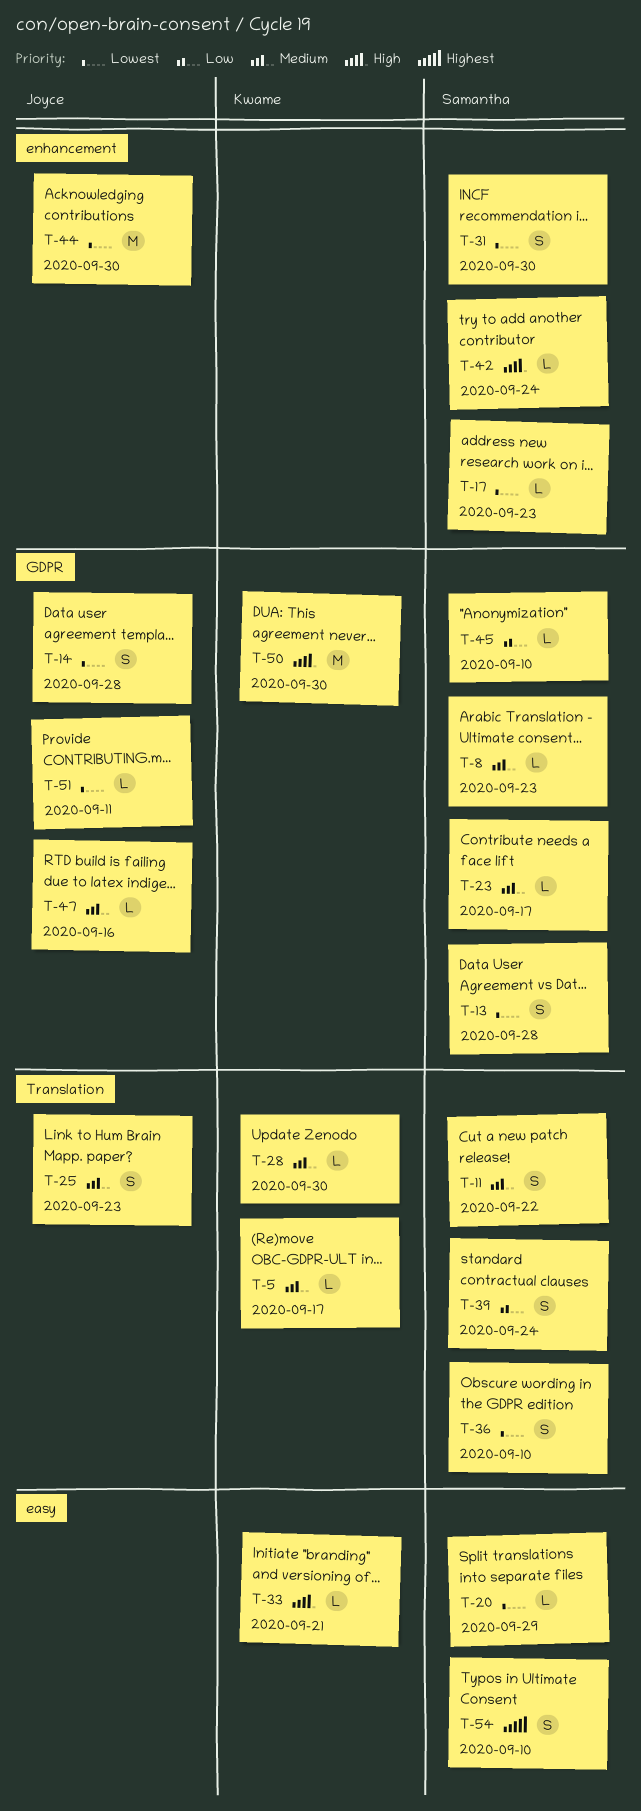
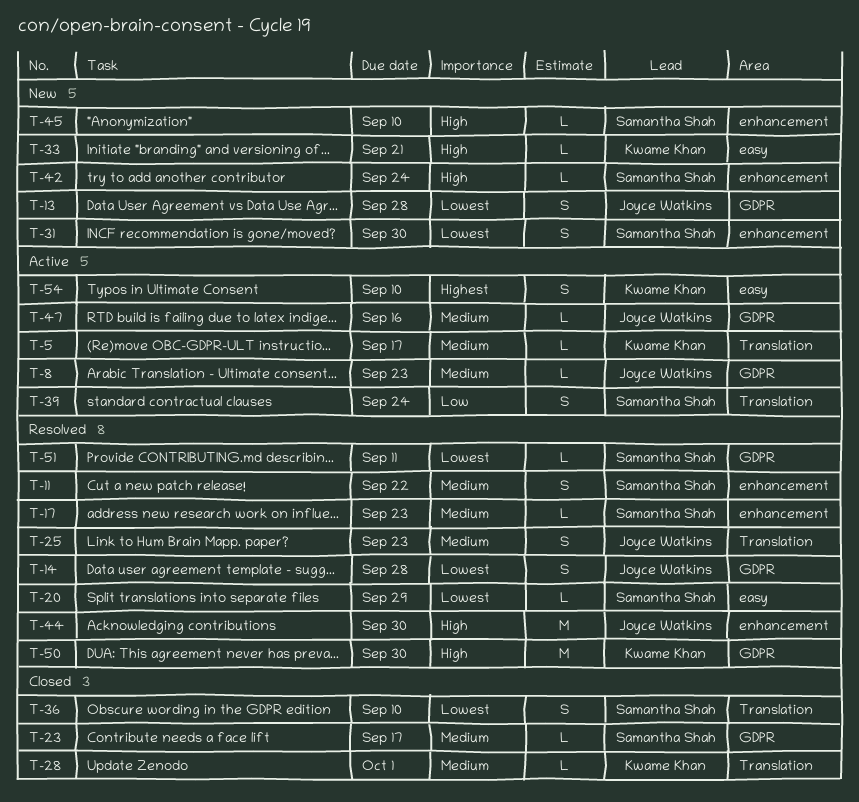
T-8, owner: Samantha Shah -> Joyce Watkins
T-11, label: Translation -> enhancement
T-13, owner: Samantha Shah -> Joyce Watkins
T-17, priority: Lowest -> Medium
T-28, due: Sep 30 -> Oct 1
T-44, priority: Lowest -> High
T-45, priority: Low -> High
T-45, label: GDPR -> enhancement
T-51, owner: Joyce Watkins -> Samantha Shah
T-54, owner: Samantha Shah -> Kwame Khan

